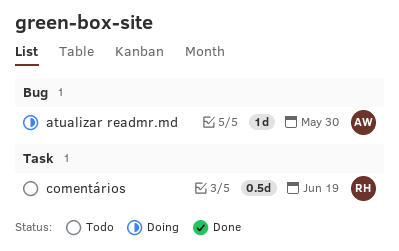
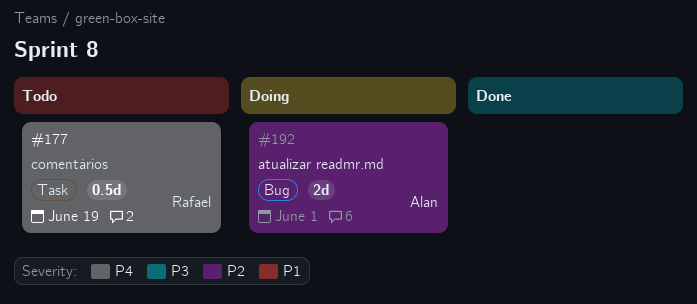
atualizar readmr.md, estimate: 1d -> 2d
atualizar readmr.md, due: May 30 -> Jun 1

